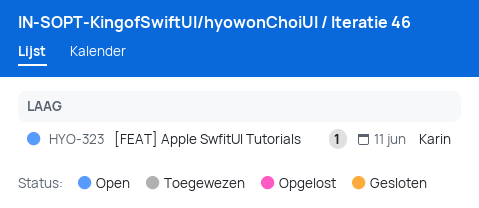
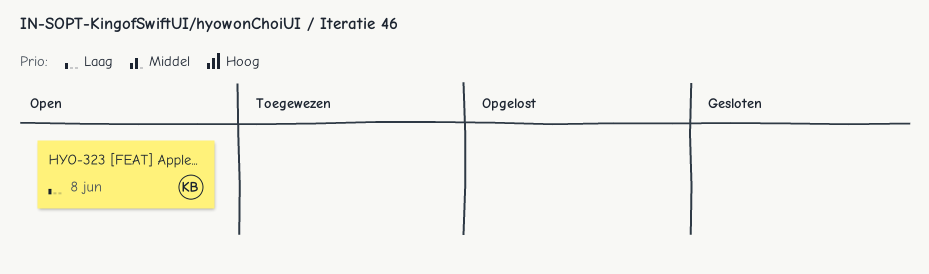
HYO-323, due: Jun 11 -> Jun 8

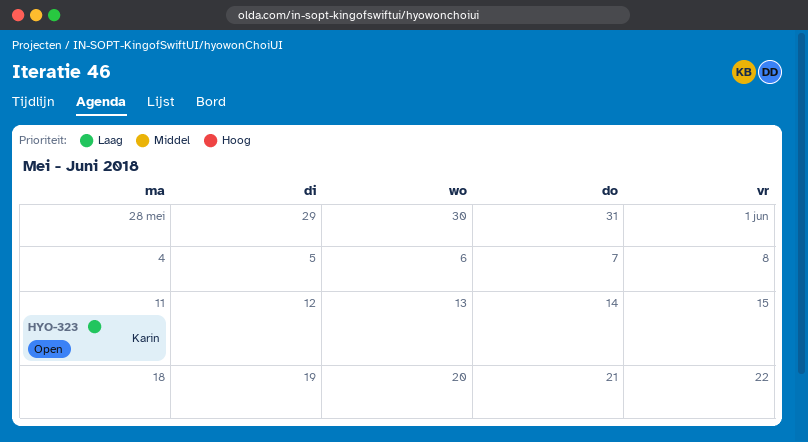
HYO-323, due: Jun 8 -> Jun 11

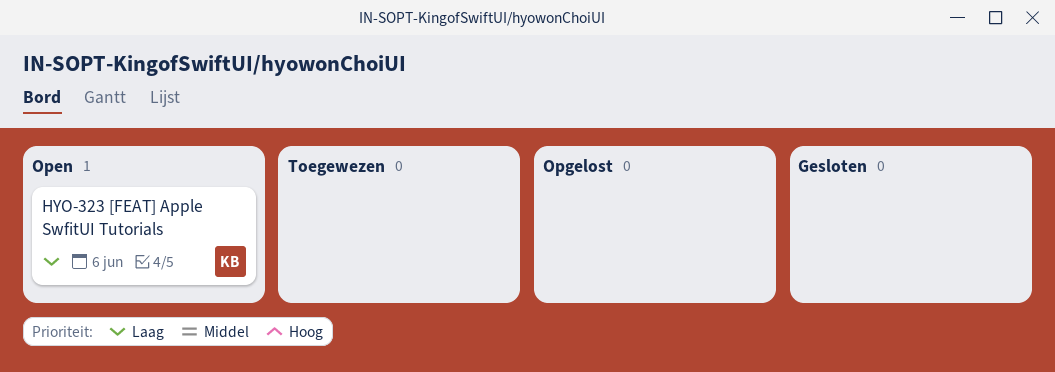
HYO-323, due: Jun 11 -> Jun 6

